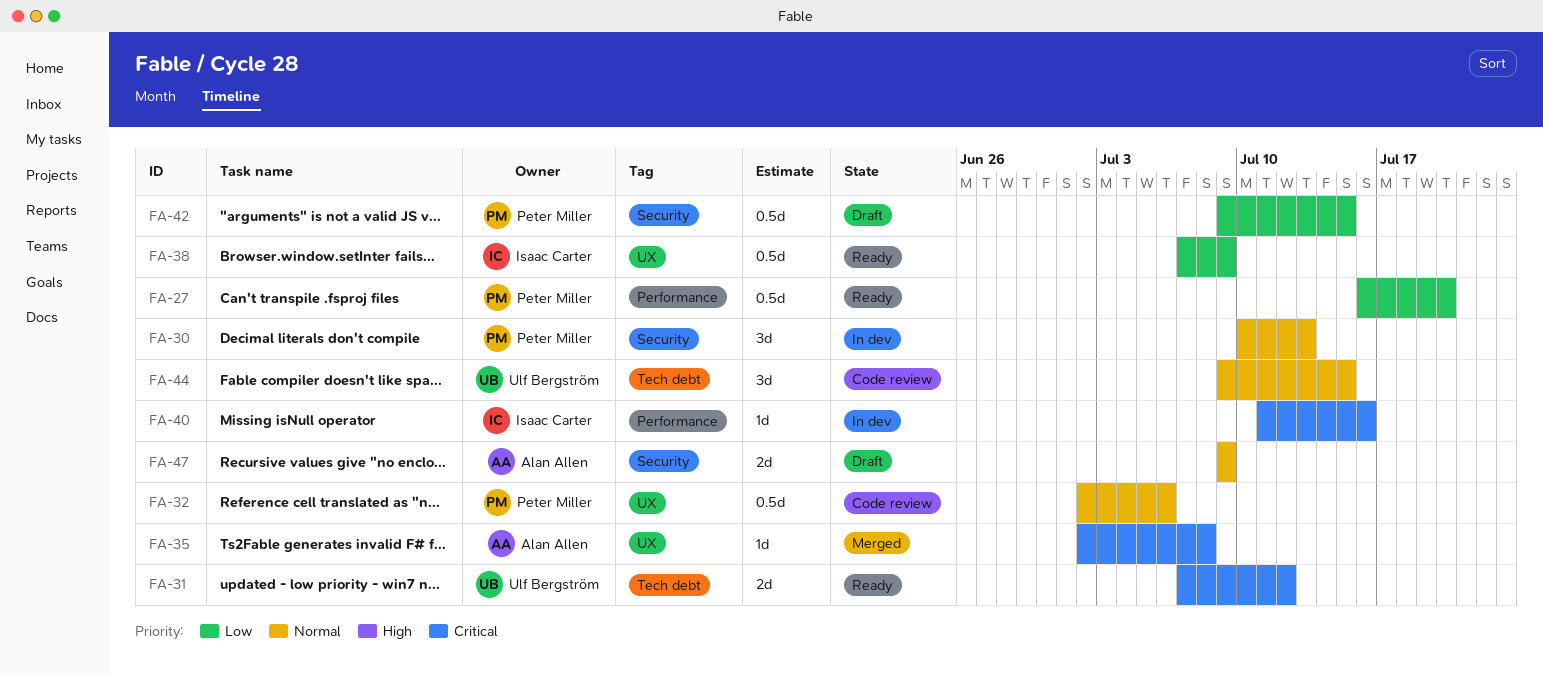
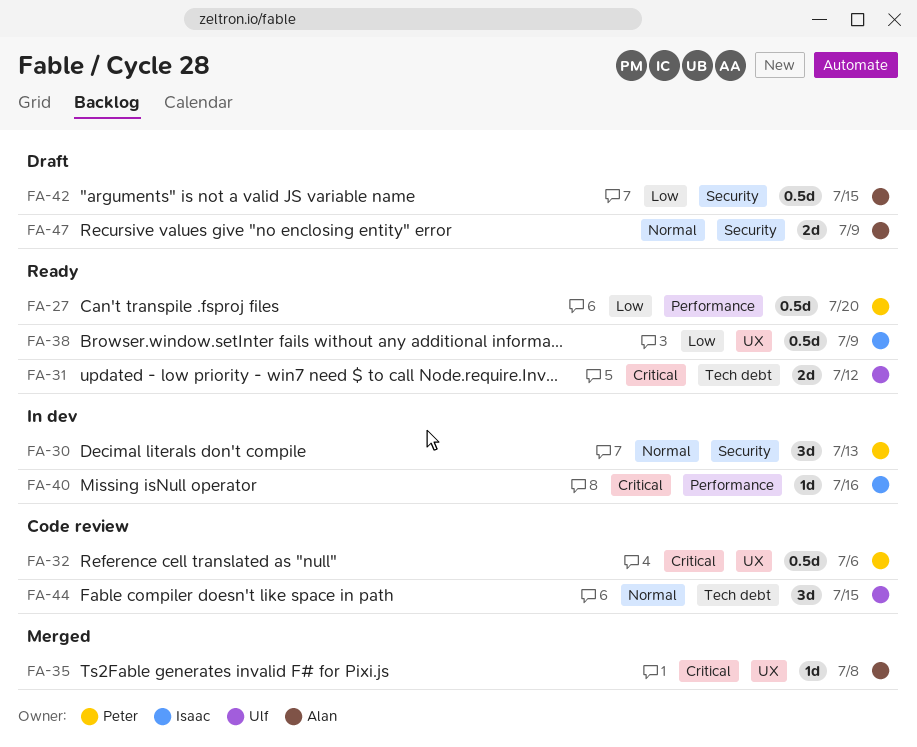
FA-32, priority: Normal -> Critical
FA-42, owner: Peter Miller -> Alan Allen

